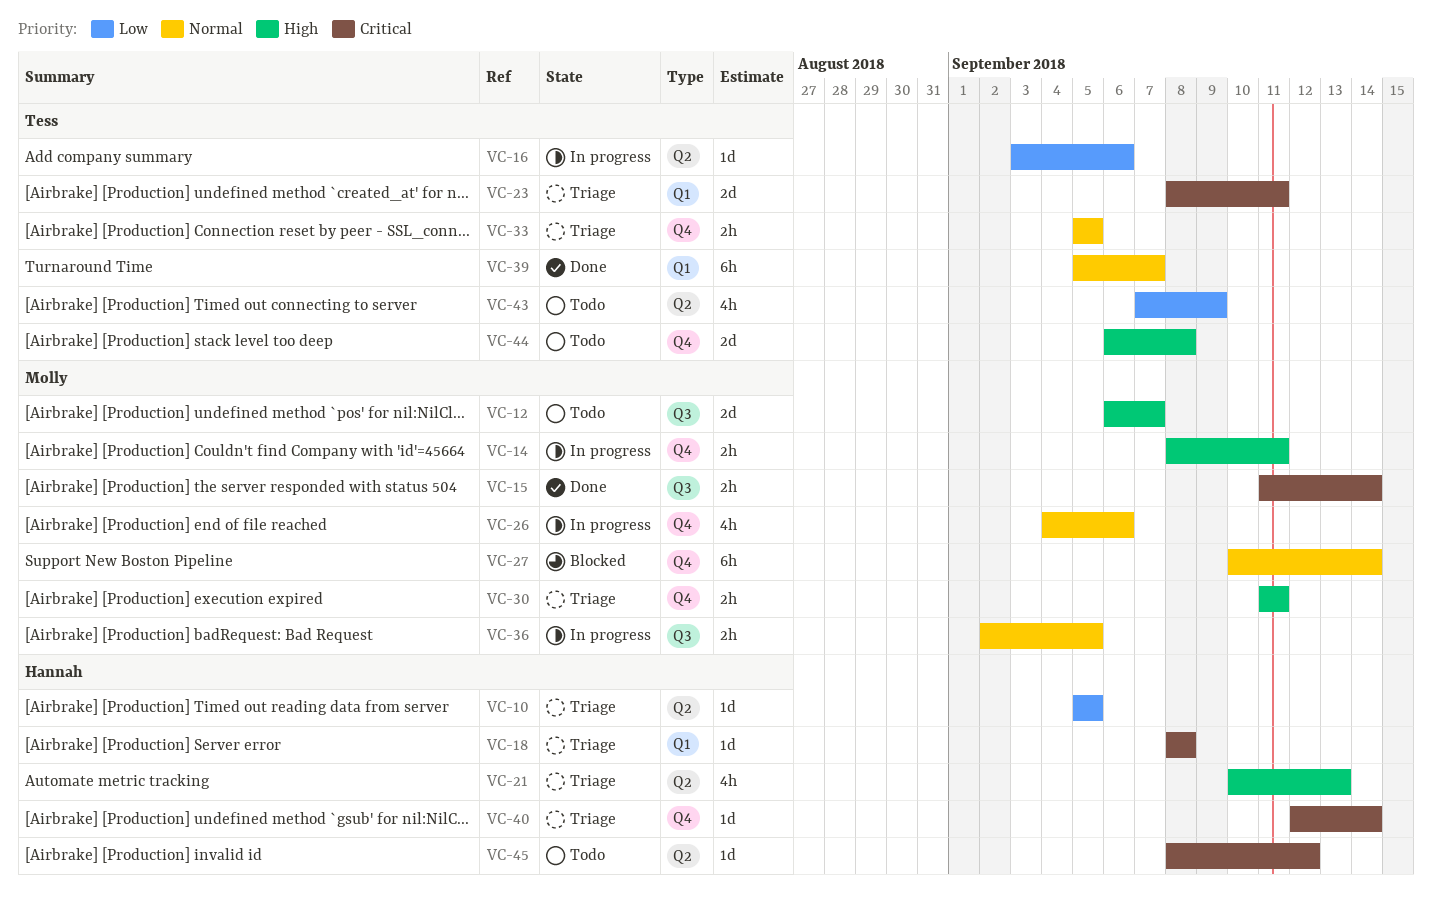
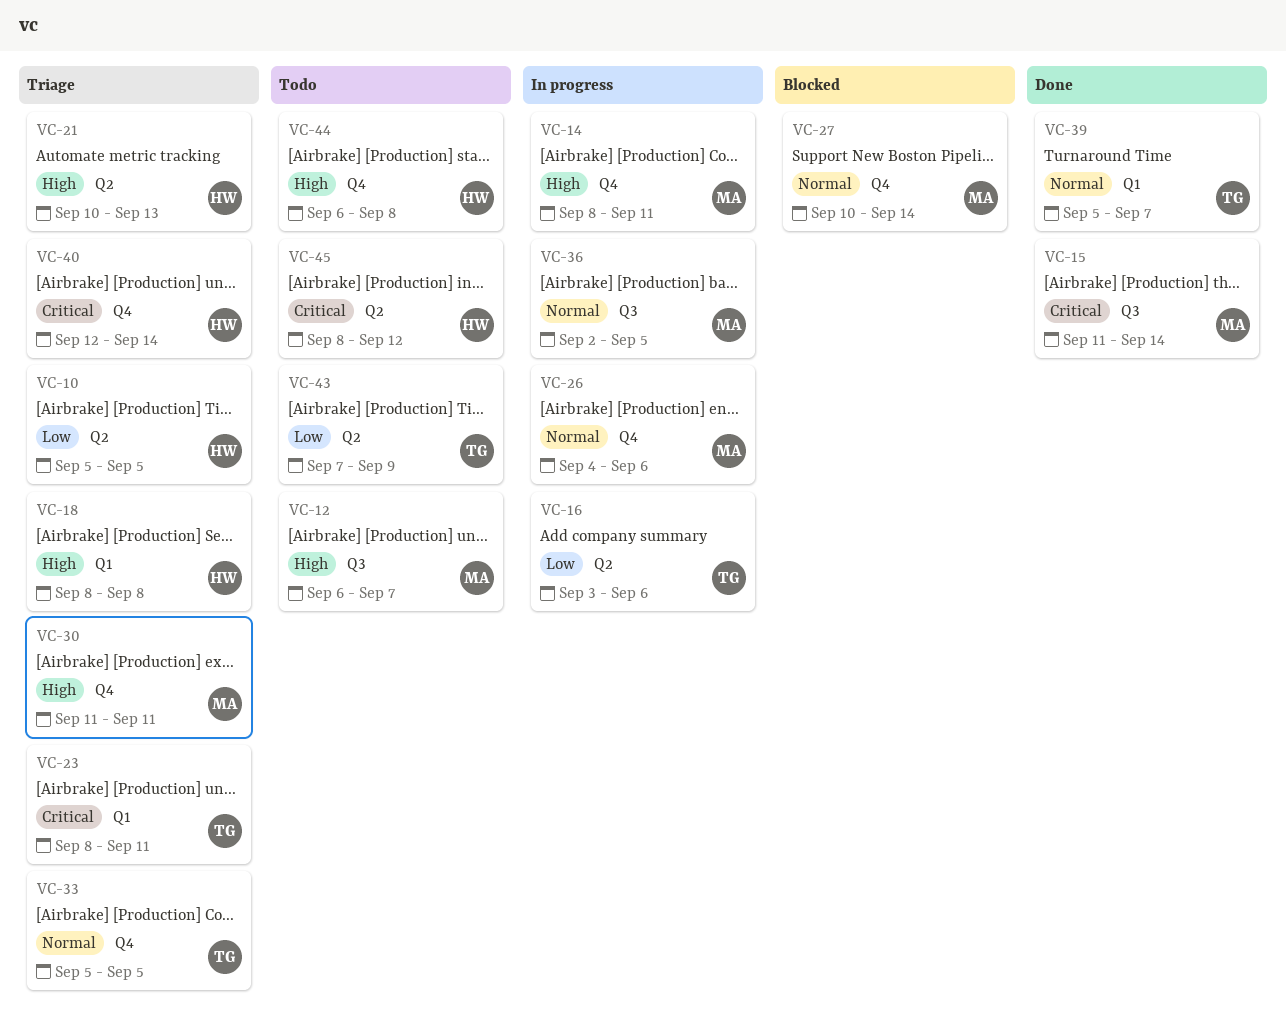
VC-18, priority: Critical -> High
VC-44, owner: Tess -> Hannah

